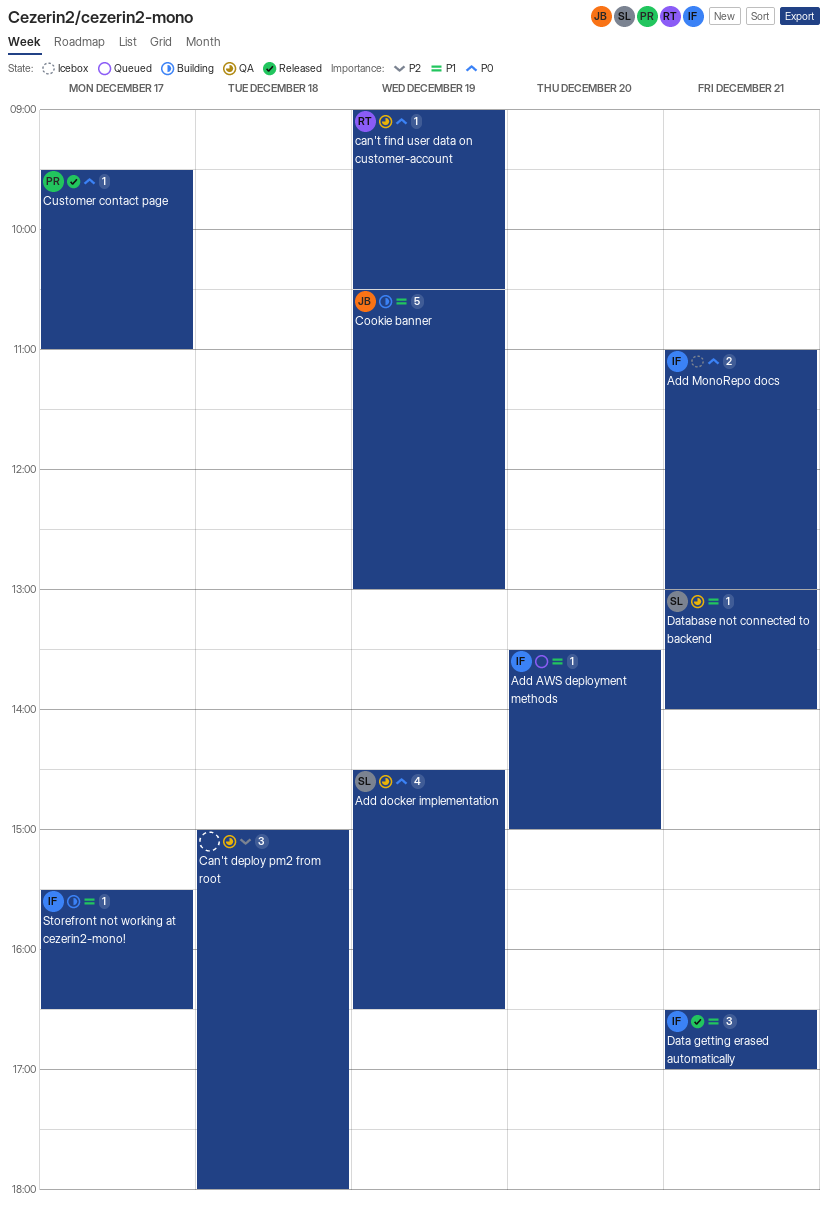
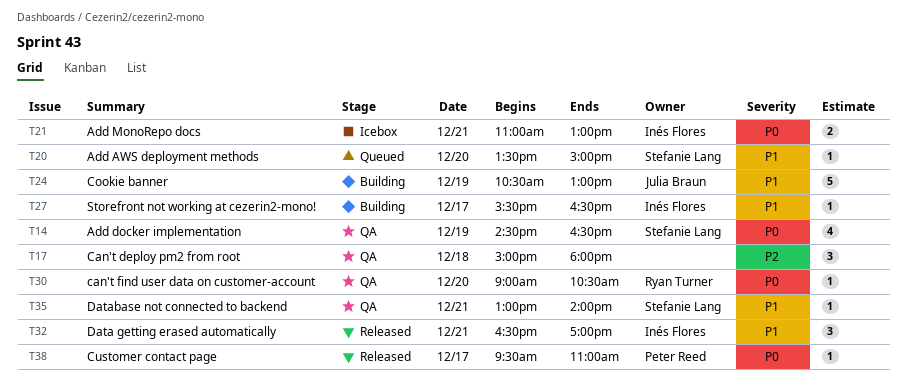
Add AWS deployment methods, owner: Inés Flores -> Stefanie Lang
can't find user data on customer-account, day: Dec 19 -> Dec 20

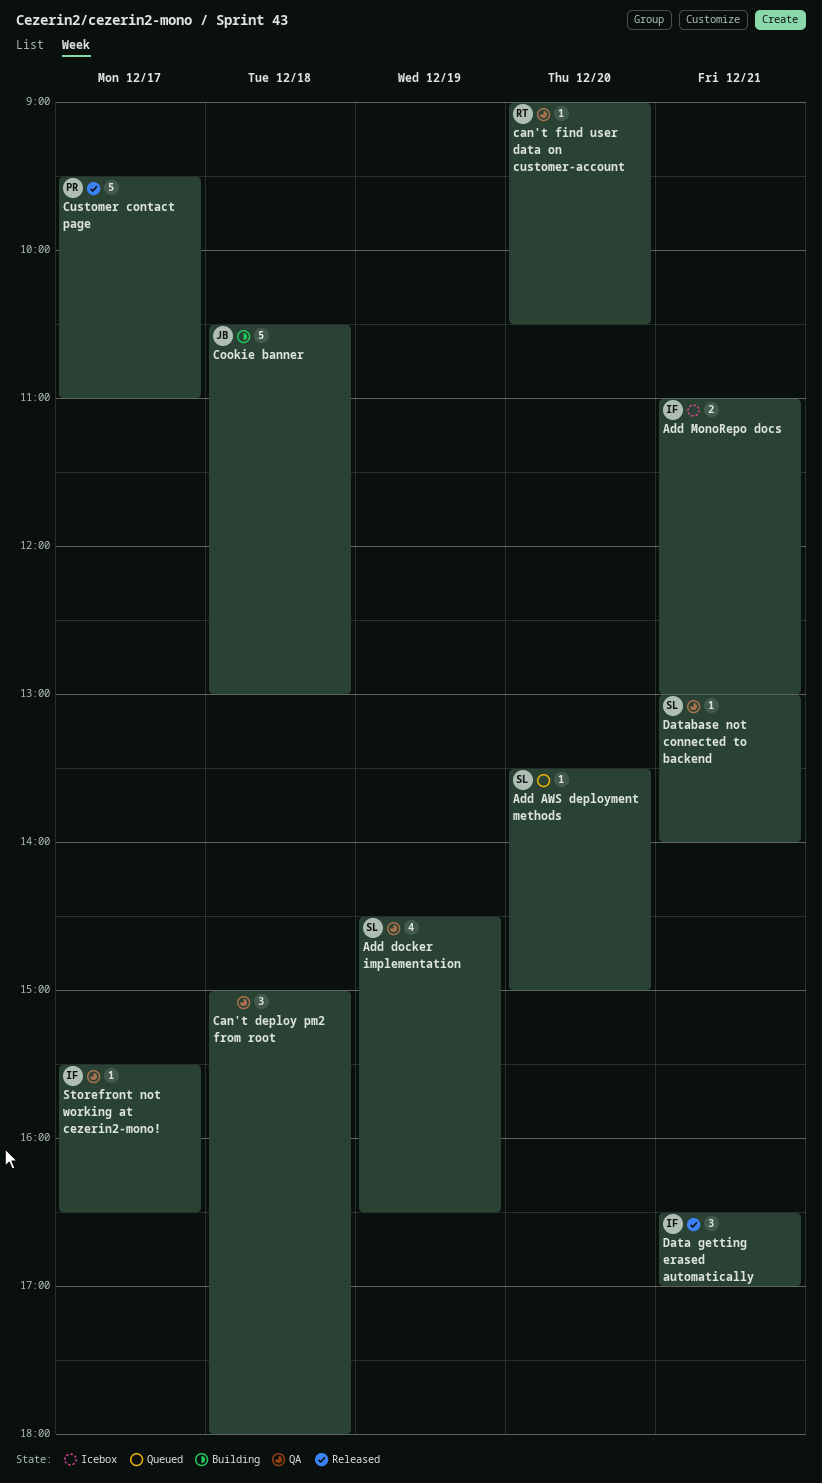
Cookie banner, day: Dec 19 -> Dec 18
Customer contact page, estimate: 1 -> 5
Storefront not working at cezerin2-mono!, status: Building -> QA

